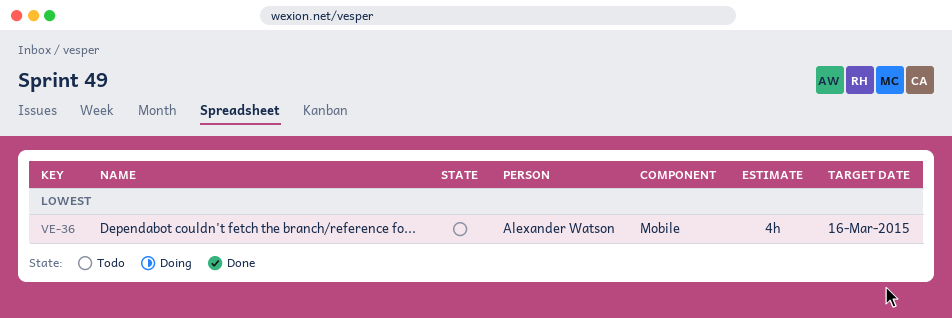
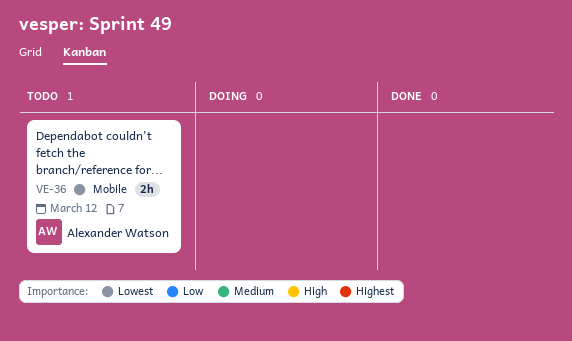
VE-36, estimate: 4h -> 2h
VE-36, due: Mar 16 -> Mar 12

